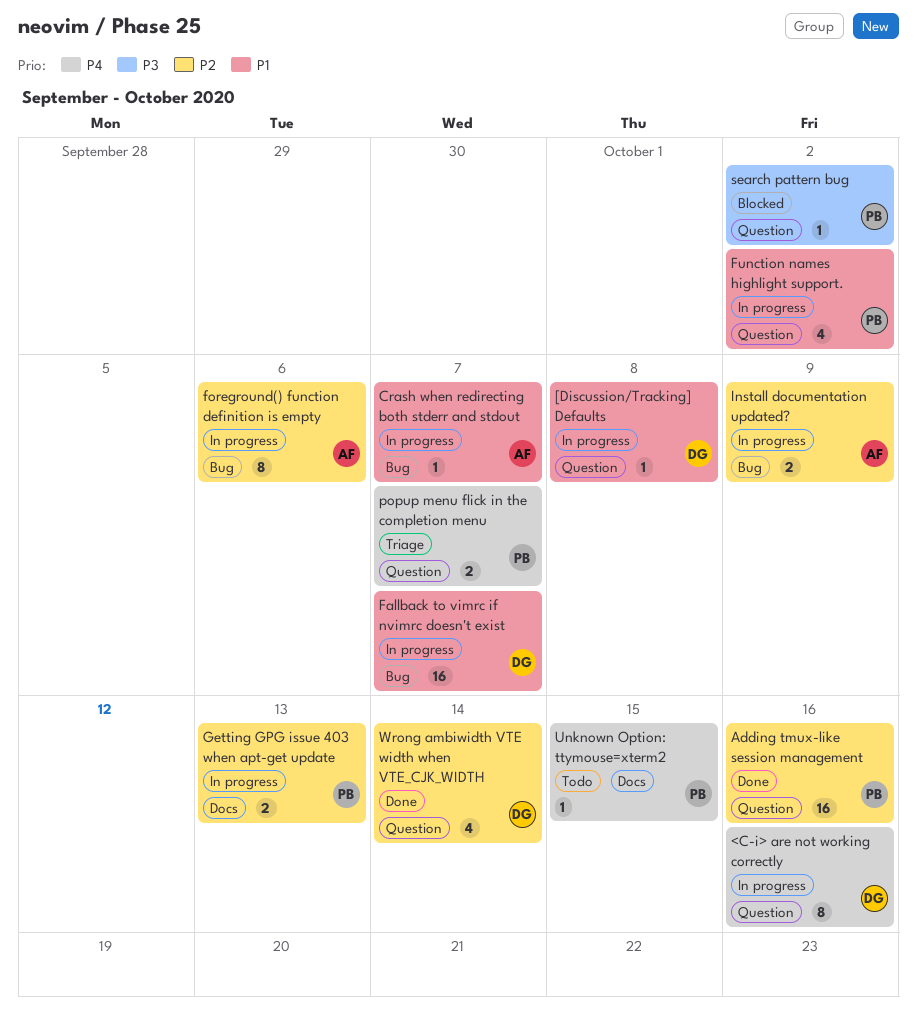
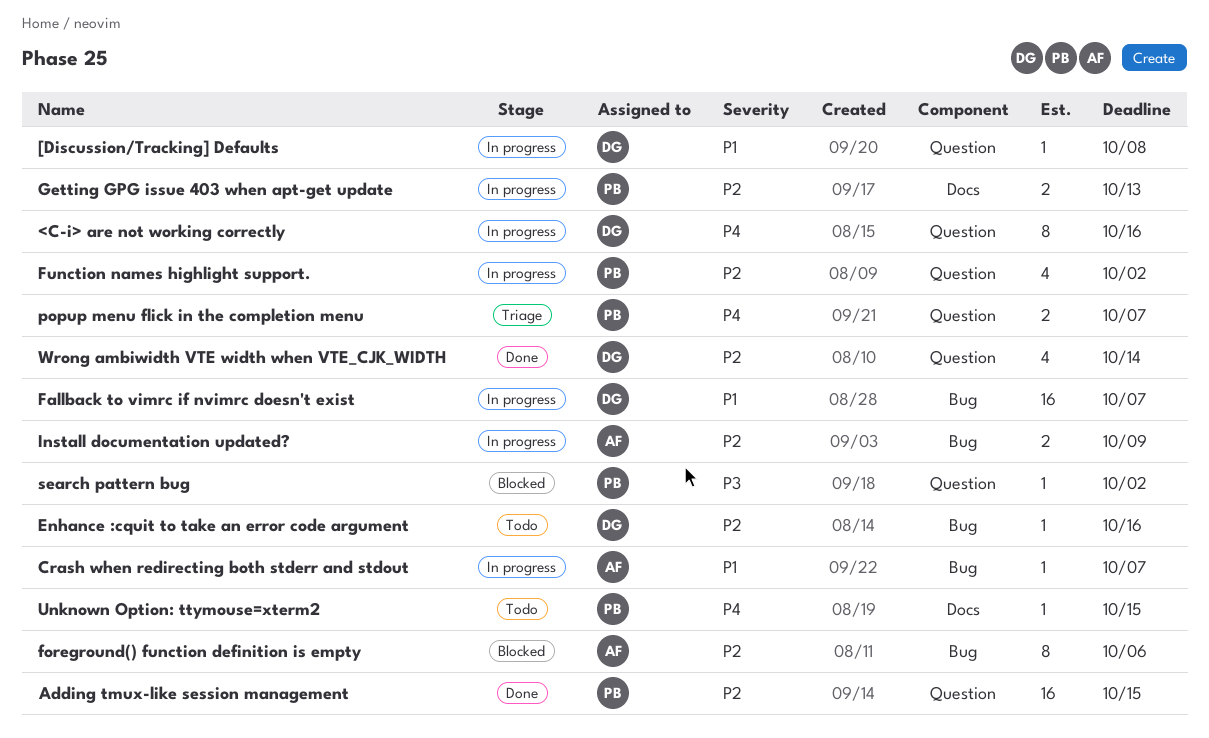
Adding tmux-like session management, due: Oct 16 -> Oct 15
Enhance :cquit to take an error code argument: none -> present
foreground() function definition is empty, status: In progress -> Blocked
Function names highlight support., priority: P1 -> P2

